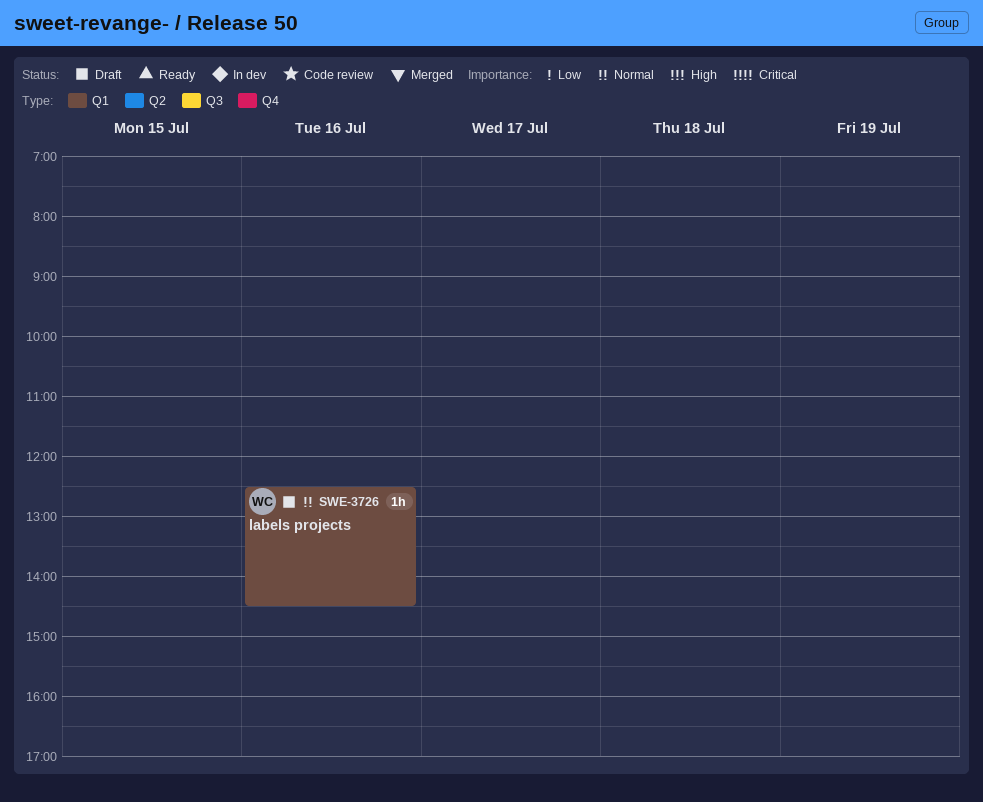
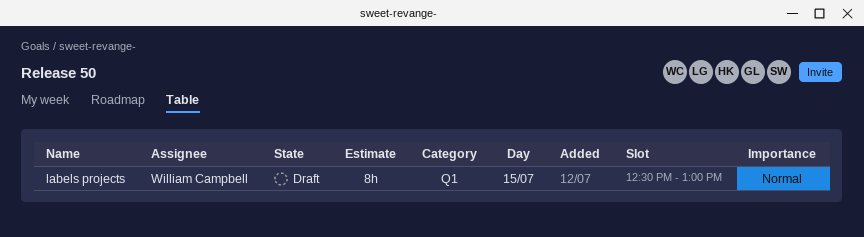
labels projects, estimate: 1h -> 8h
labels projects, day: Jul 16 -> Jul 15
labels projects, ends: 14:30 -> 13:00

